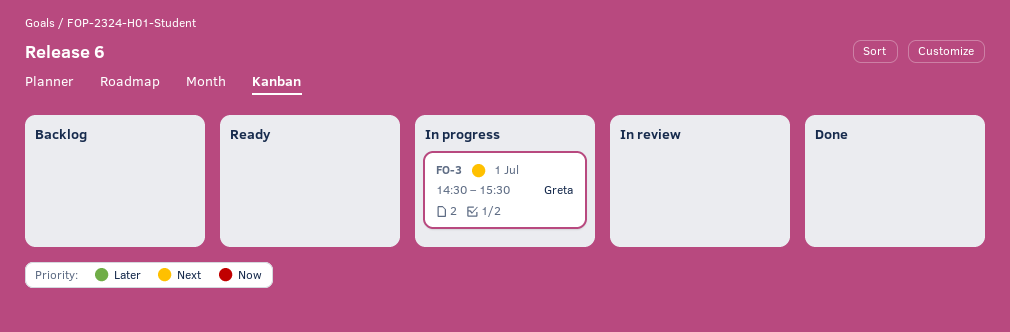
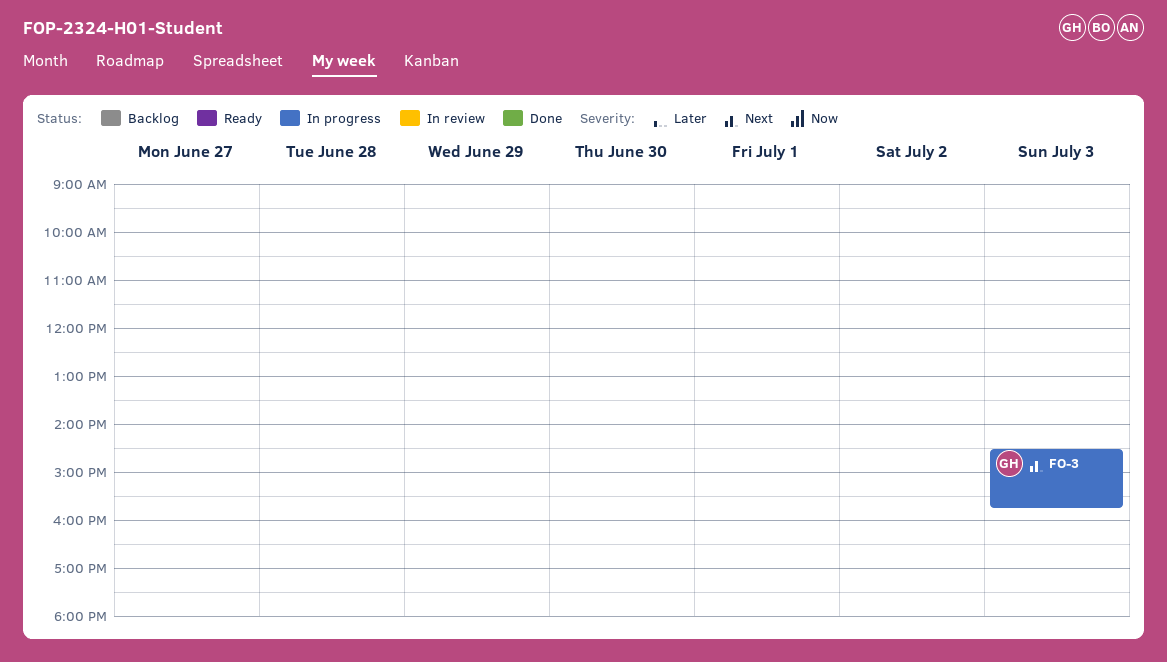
FO-3, day: Jul 1 -> Jul 3
FO-3, ends: 15:30 -> 15:45

